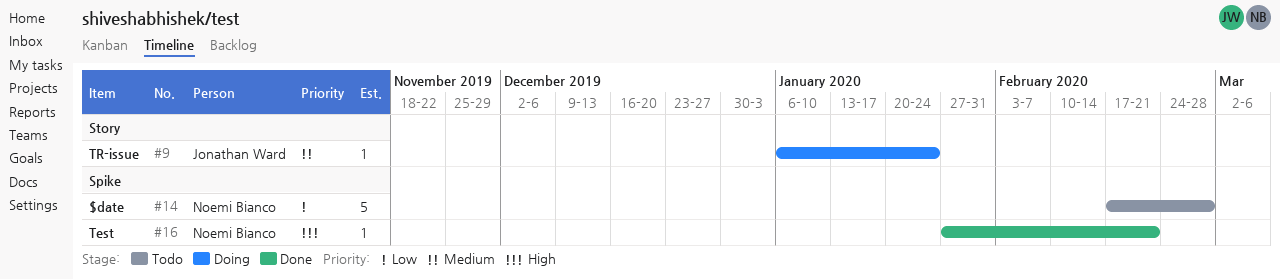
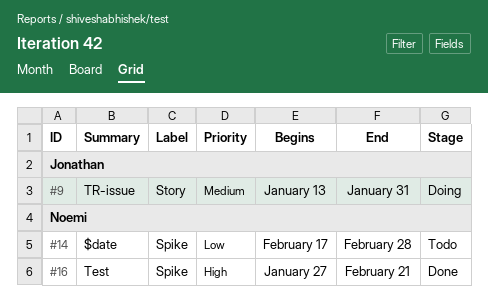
#9, start: Jan 6 -> Jan 13
#9, due: Jan 24 -> Jan 31

